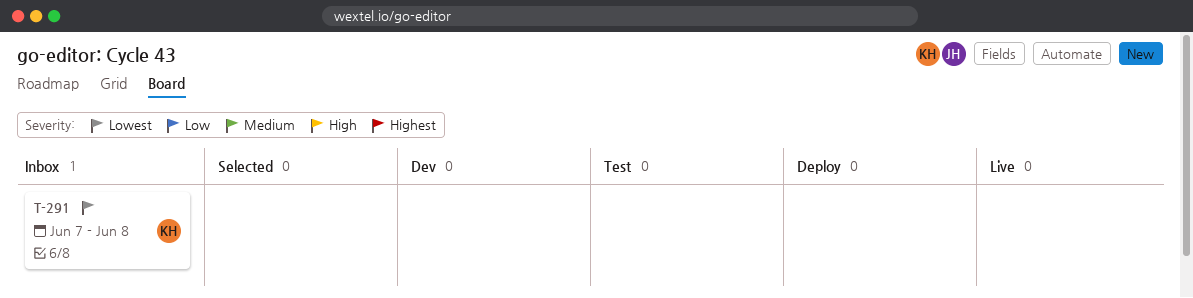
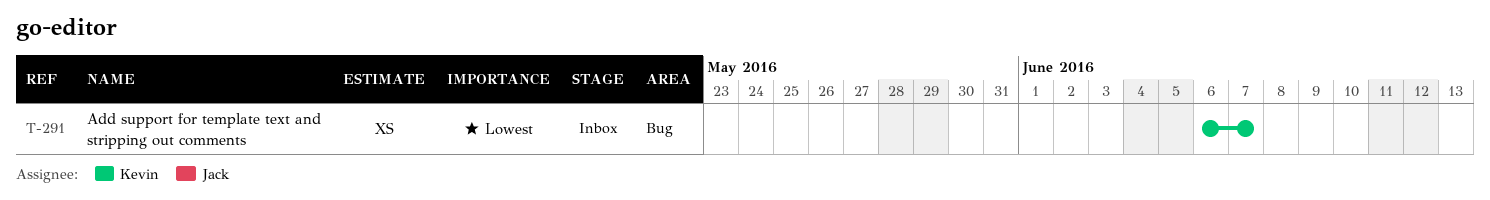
T-291, start: Jun 7 -> Jun 6
T-291, due: Jun 8 -> Jun 7

